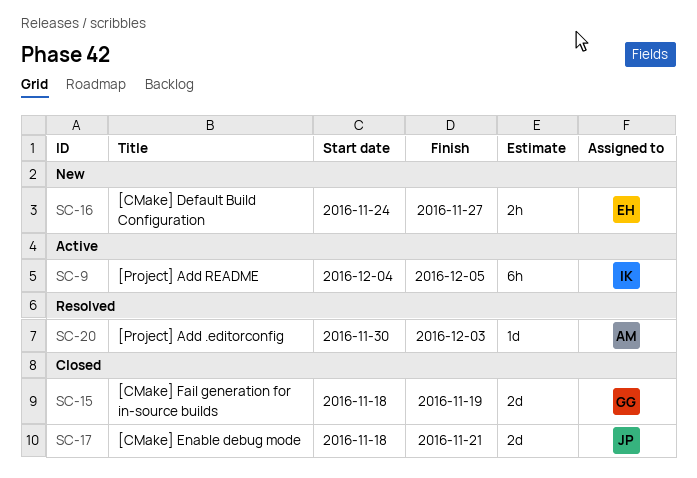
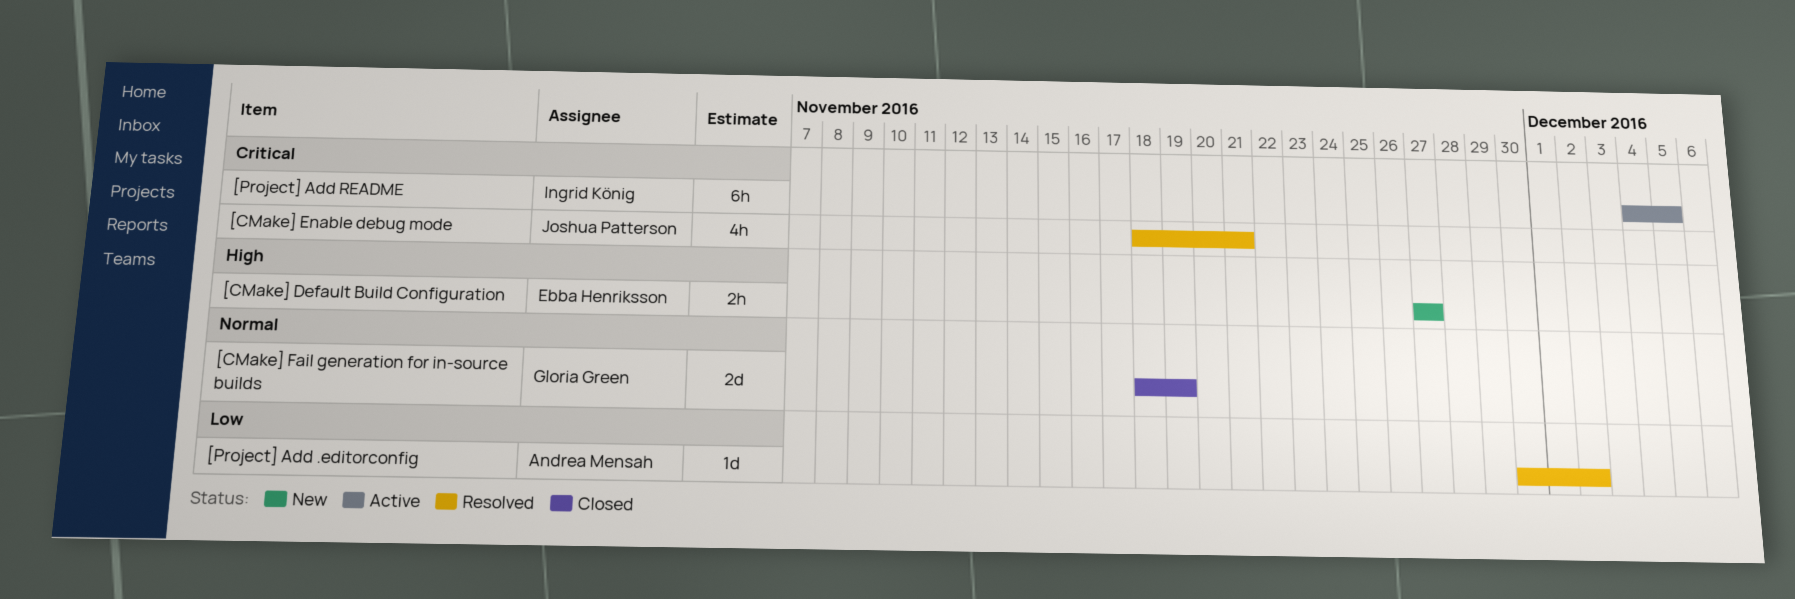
[CMake] Default Build Configuration, start: Nov 24 -> Nov 27
[CMake] Enable debug mode, status: Closed -> Resolved
[CMake] Enable debug mode, estimate: 2d -> 4h
[Project] Add .editorconfig, due: Dec 3 -> Dec 2

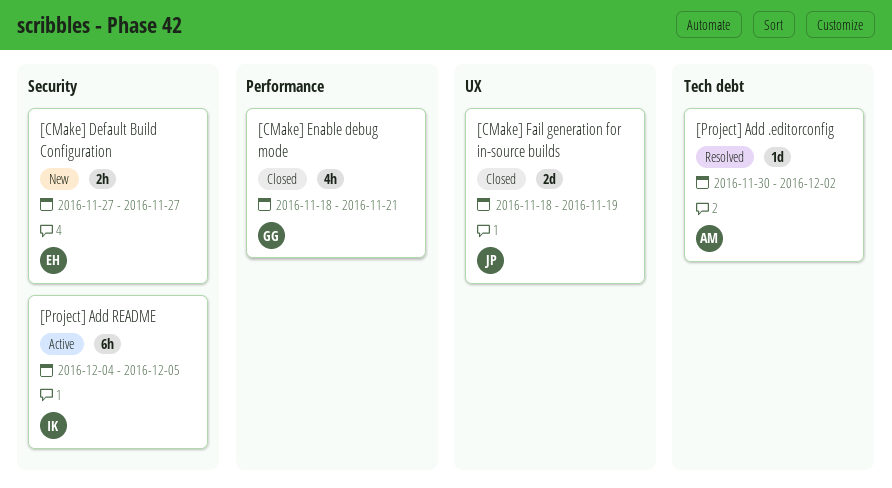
[CMake] Enable debug mode, status: Resolved -> Closed
[CMake] Enable debug mode, owner: Joshua Patterson -> Gloria Green
[CMake] Fail generation for in-source builds, owner: Gloria Green -> Joshua Patterson

